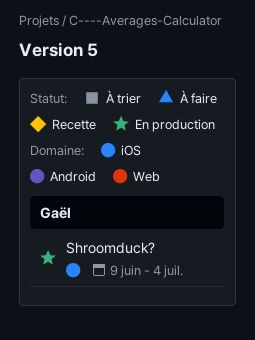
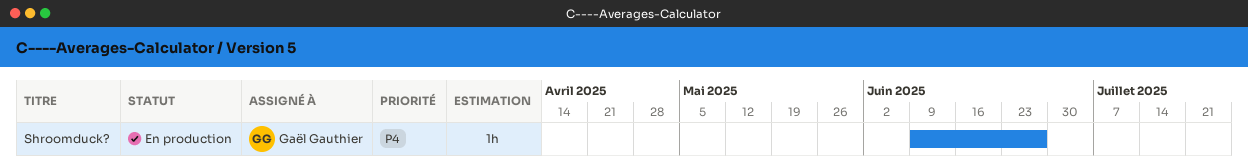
Shroomduck?, due: Jul 4 -> Jun 27

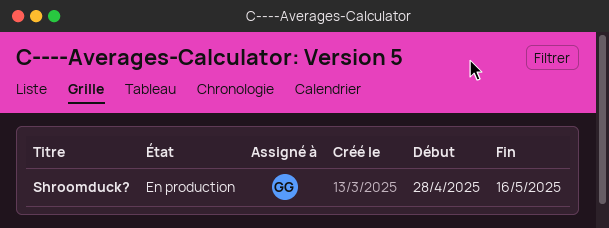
Shroomduck?, start: Jun 9 -> Apr 28
Shroomduck?, due: Jun 27 -> May 16

